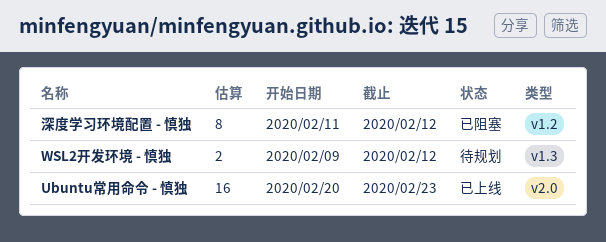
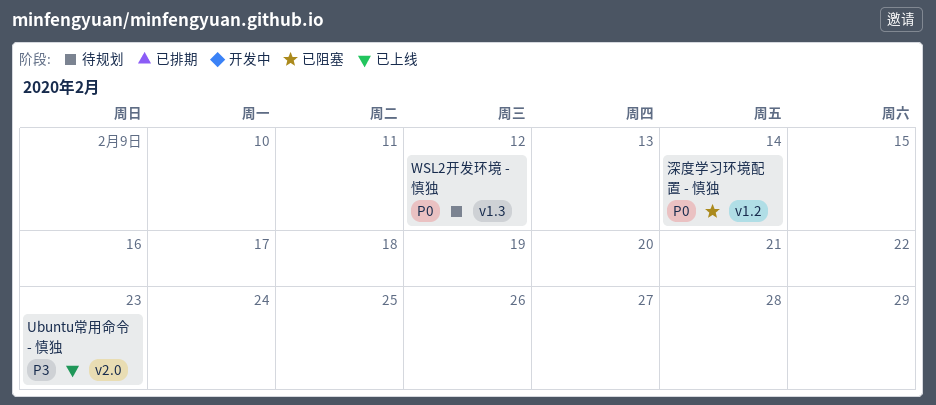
深度学习环境配置 - 慎独, due: Feb 12 -> Feb 14

